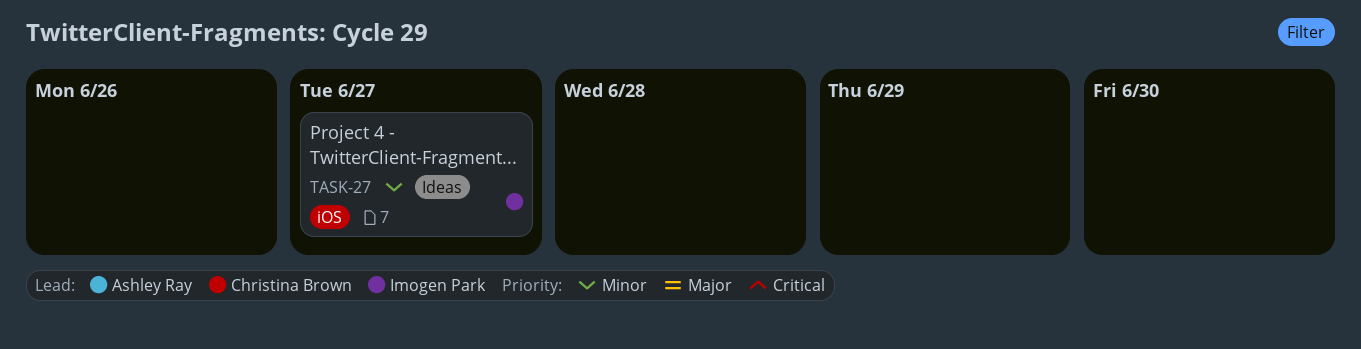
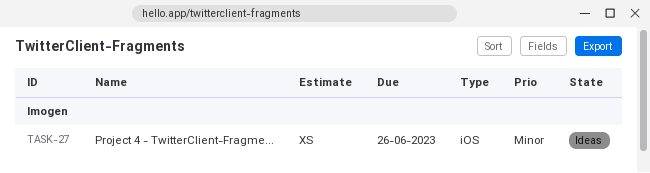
TASK-27, due: Jun 27 -> Jun 26

